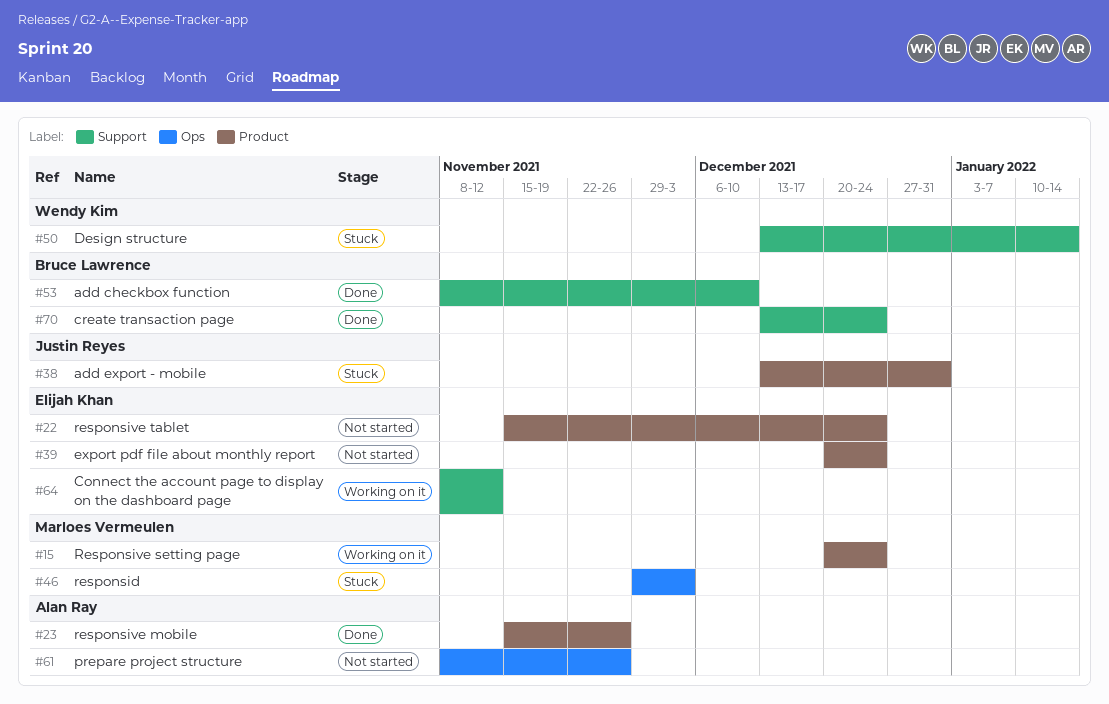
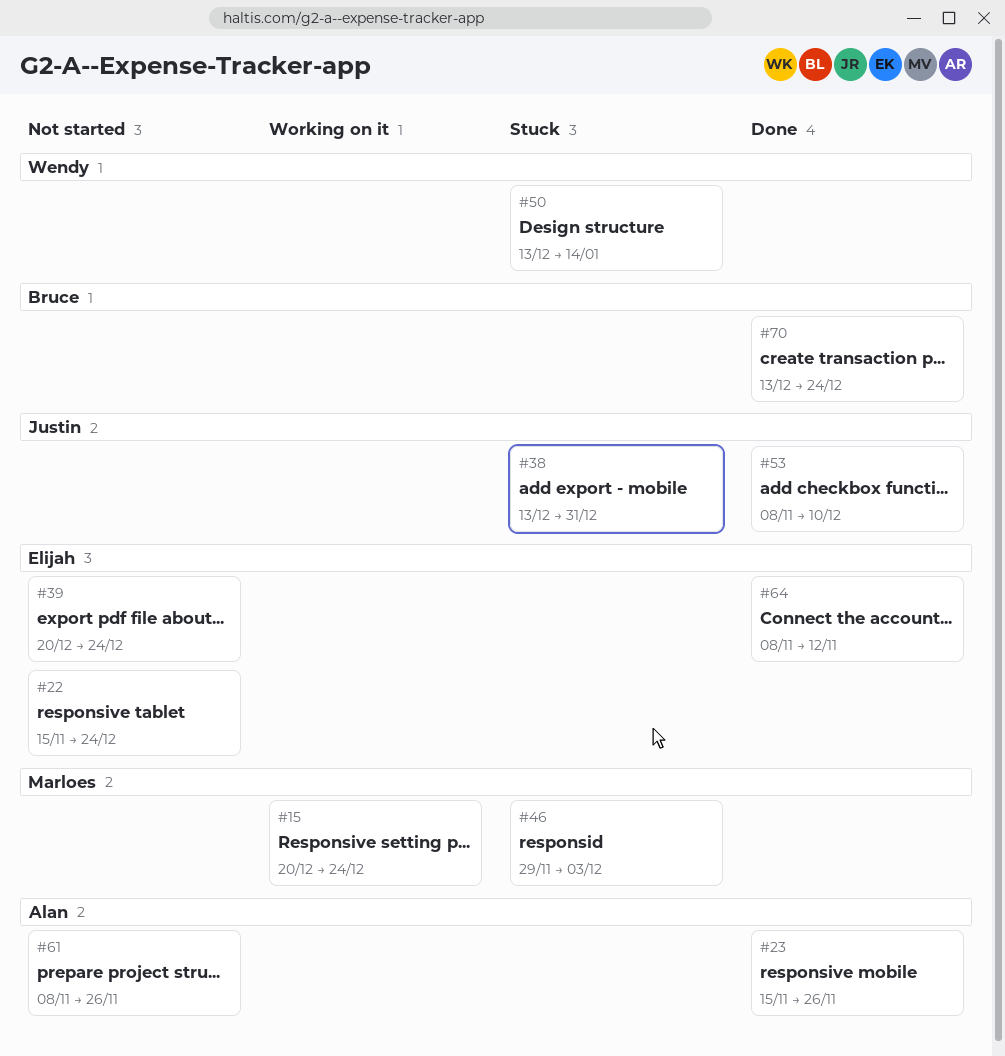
#53, owner: Bruce Lawrence -> Justin Reyes
#64, status: Working on it -> Done

